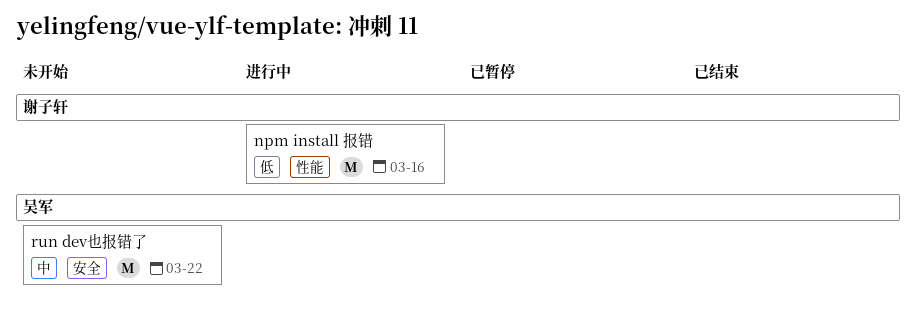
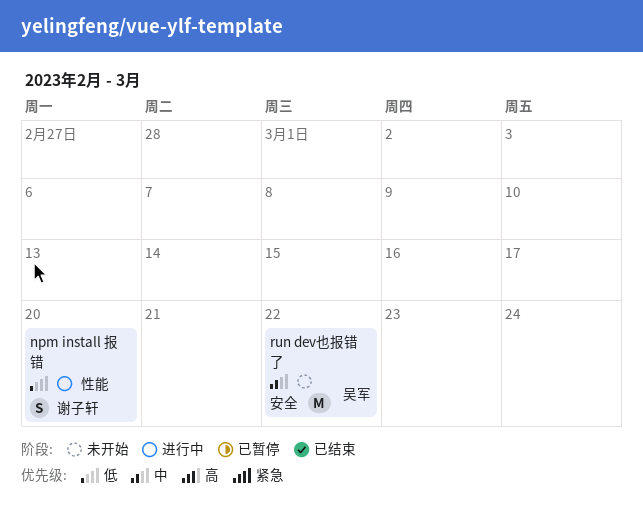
npm install 报错, estimate: M -> S
npm install 报错, due: Mar 16 -> Mar 20

